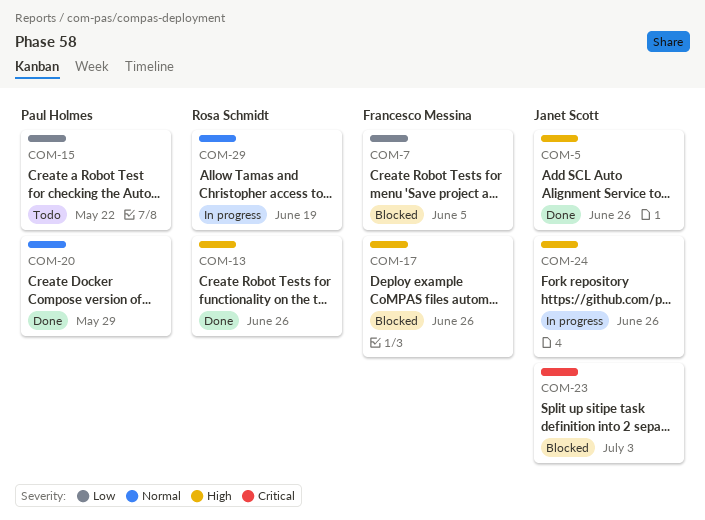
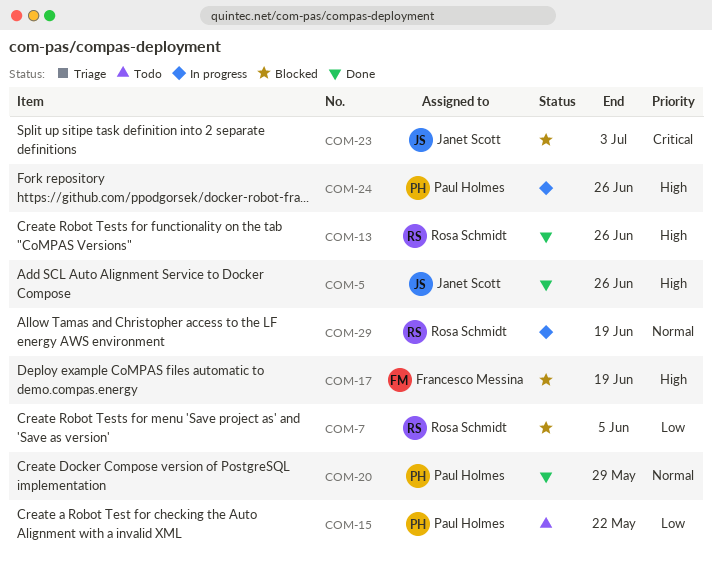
COM-7, owner: Francesco Messina -> Rosa Schmidt
COM-17, due: Jun 26 -> Jun 19
COM-24, owner: Janet Scott -> Paul Holmes

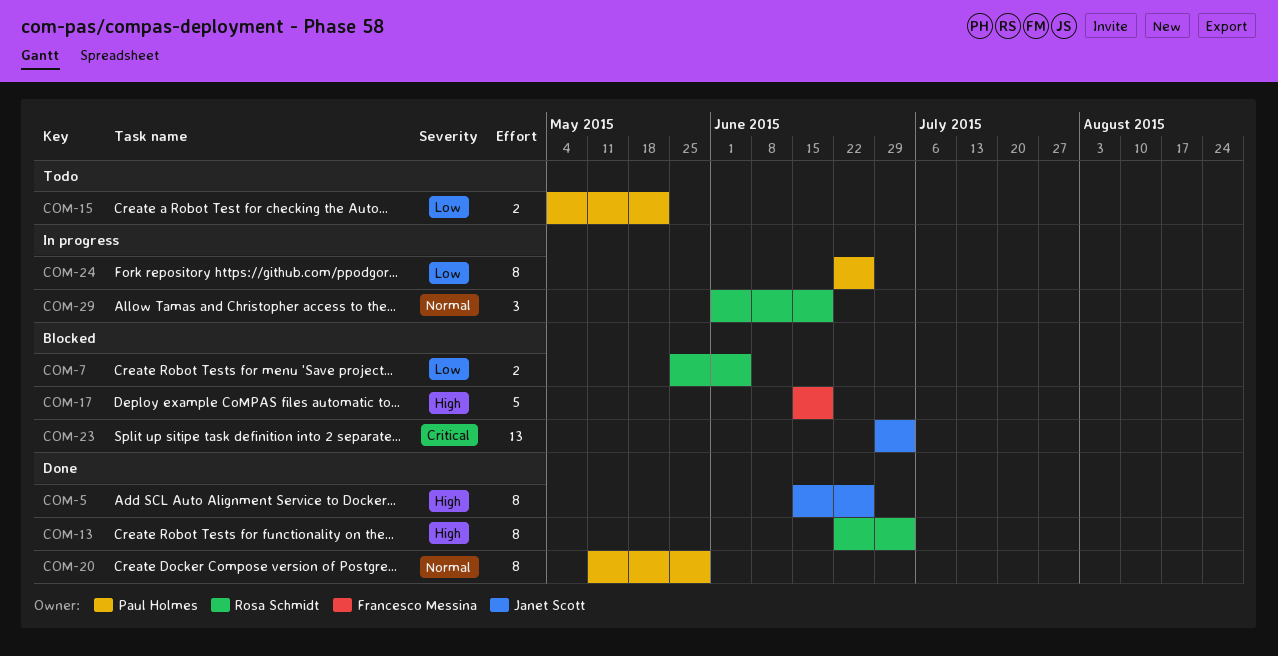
COM-13, due: Jun 26 -> Jul 3
COM-24, priority: High -> Low

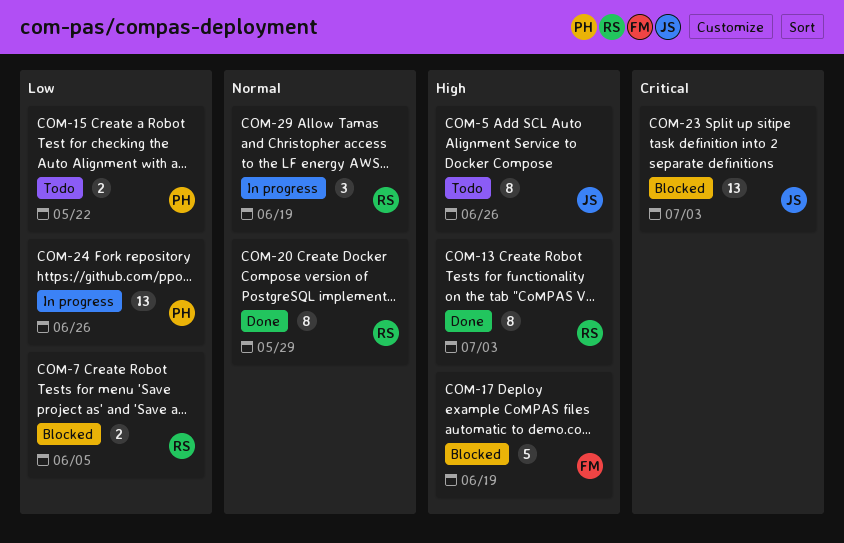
COM-5, status: Done -> Todo
COM-20, owner: Paul Holmes -> Rosa Schmidt
COM-24, estimate: 8 -> 13

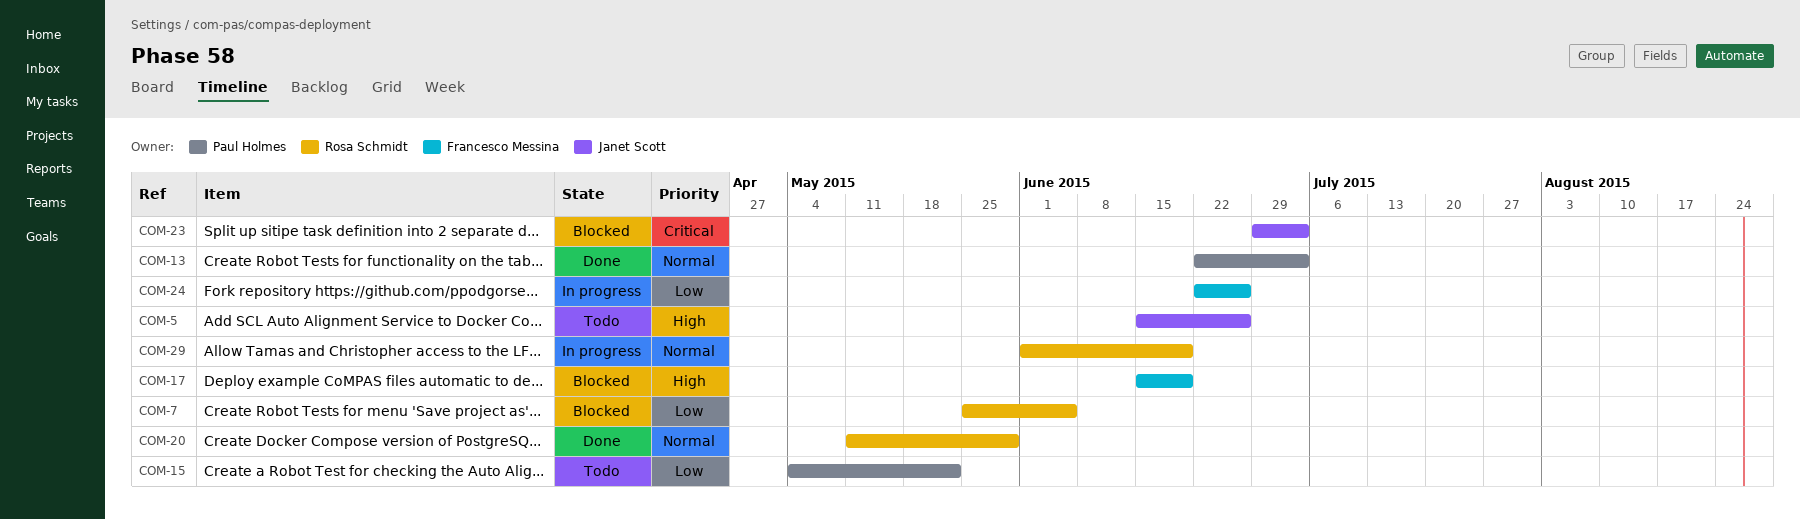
COM-13, owner: Rosa Schmidt -> Paul Holmes
COM-13, priority: High -> Normal
COM-24, owner: Paul Holmes -> Francesco Messina

